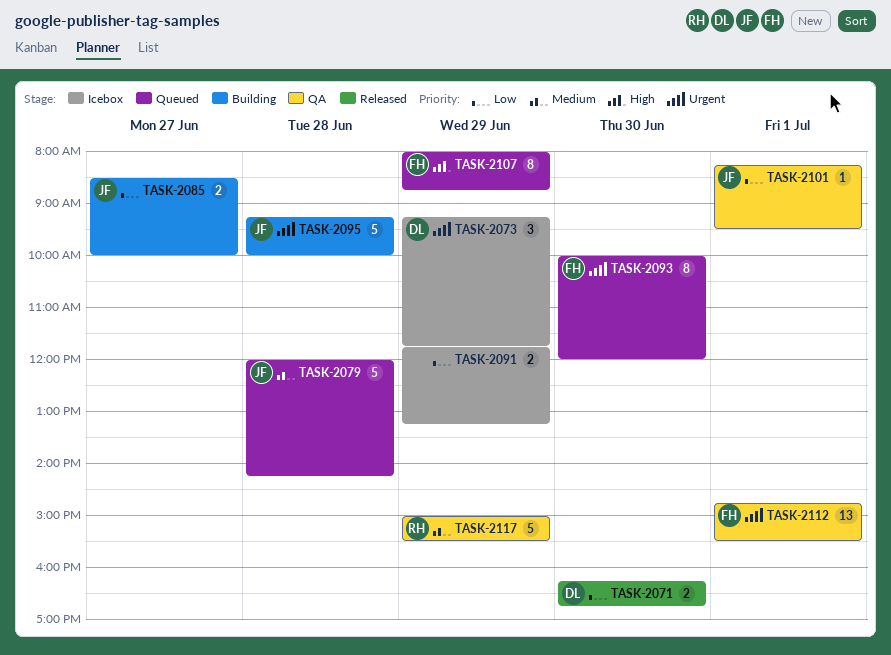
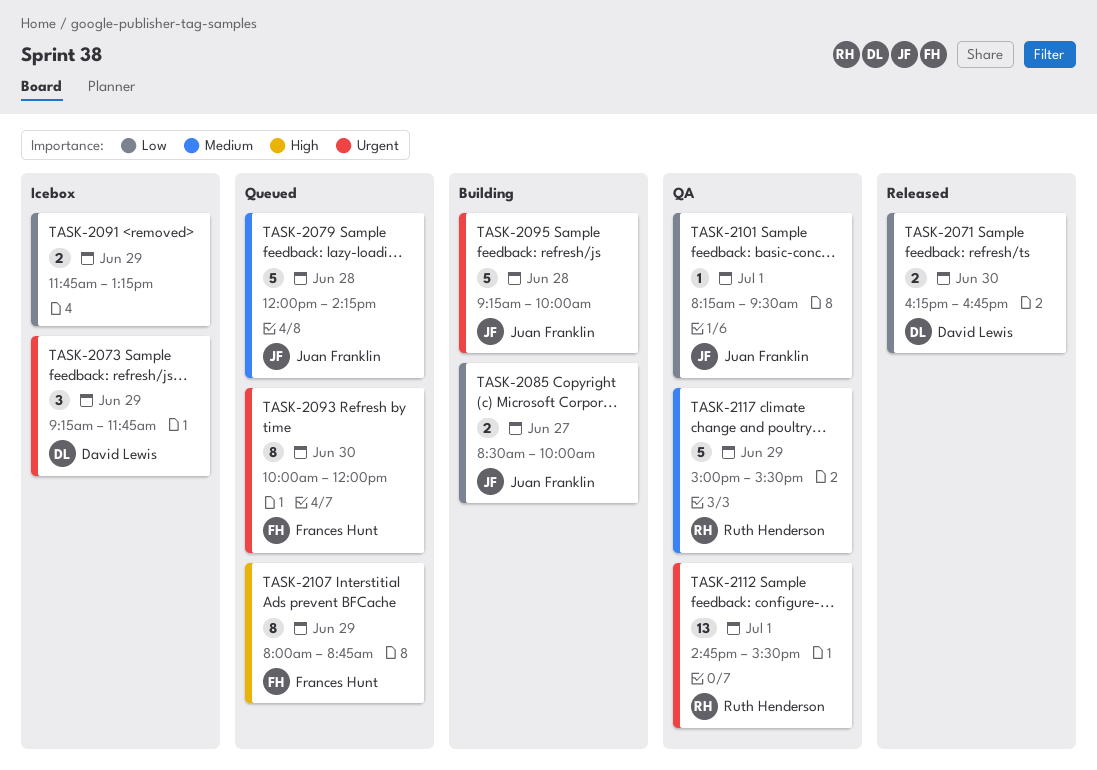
TASK-2112, owner: Frances Hunt -> Ruth Henderson

